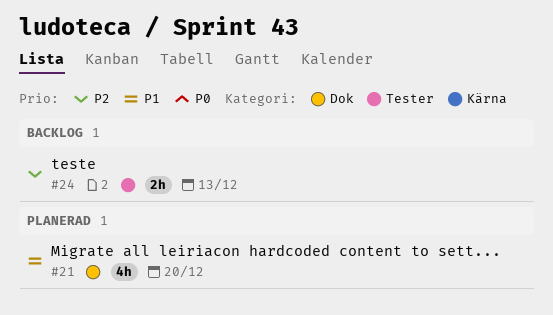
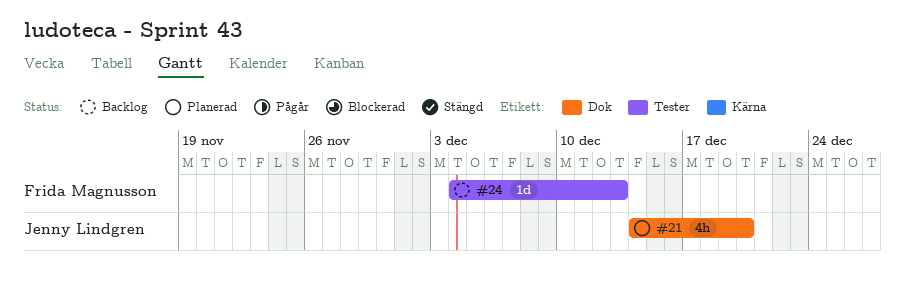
#24, estimate: 2h -> 1d

